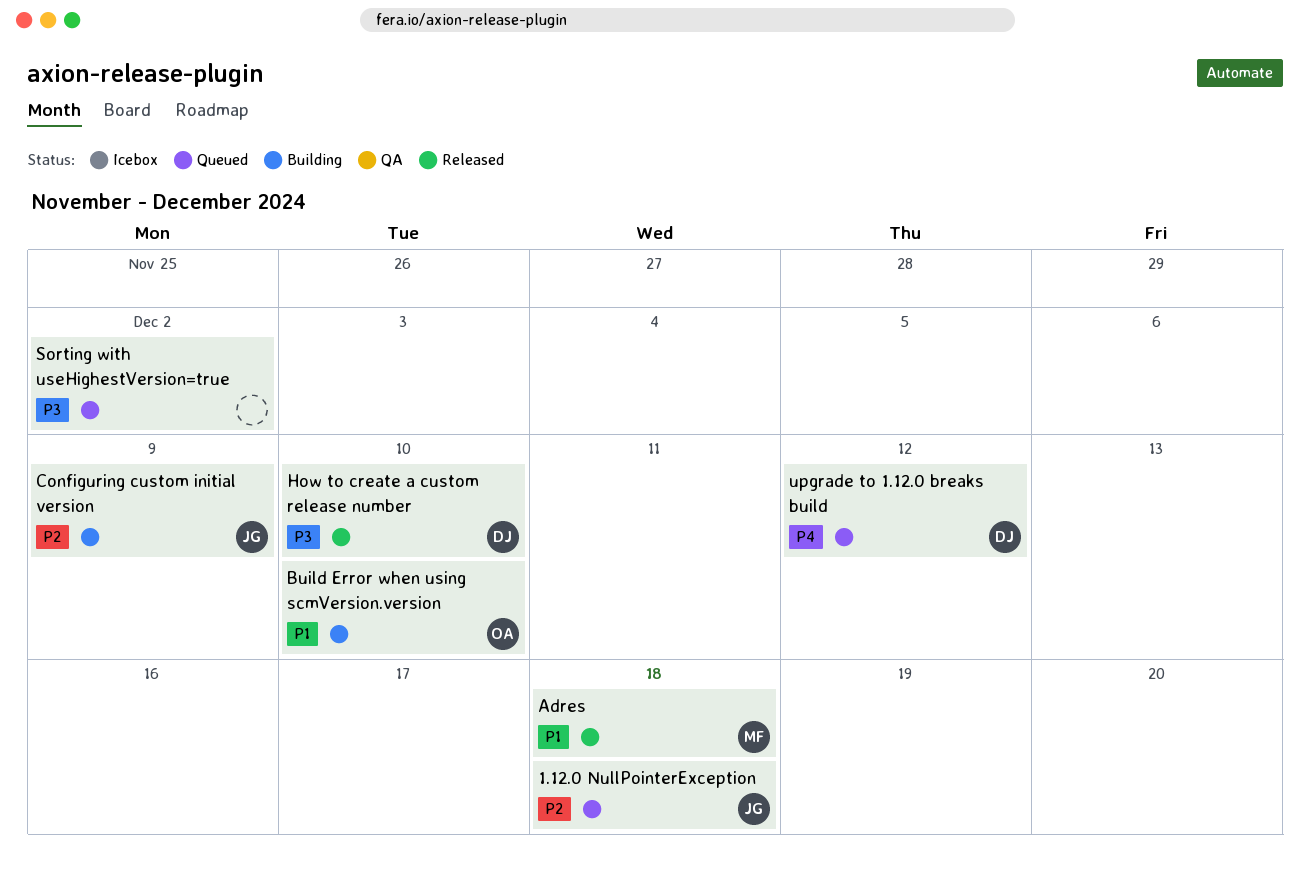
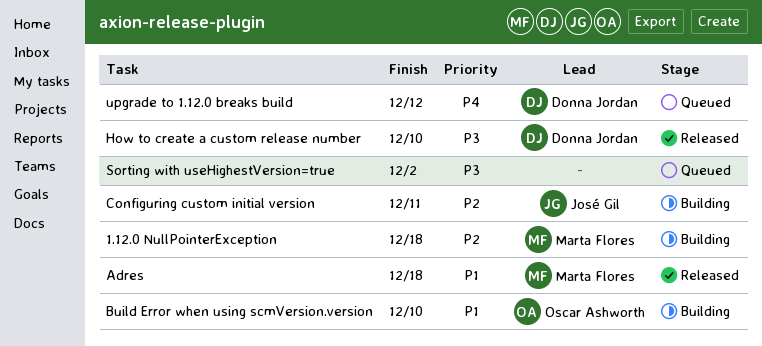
1.12.0 NullPointerException, status: Queued -> Building
1.12.0 NullPointerException, owner: José Gil -> Marta Flores
Configuring custom initial version, due: Dec 9 -> Dec 11

